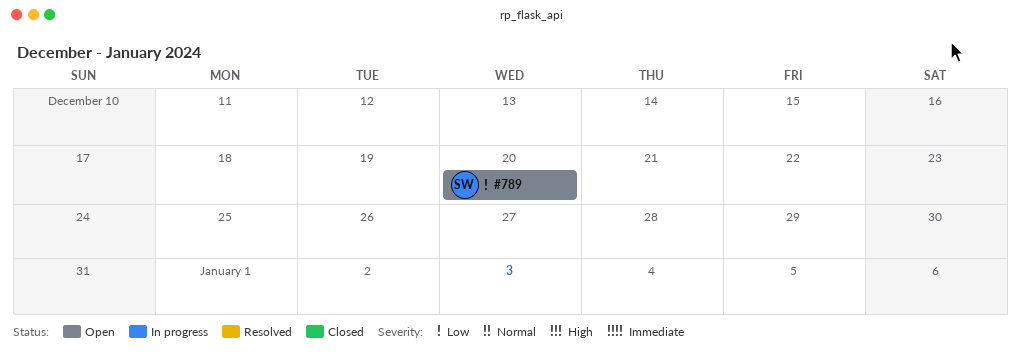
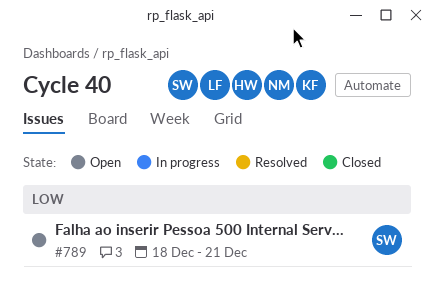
#789, start: Dec 20 -> Dec 18
#789, due: Dec 20 -> Dec 21

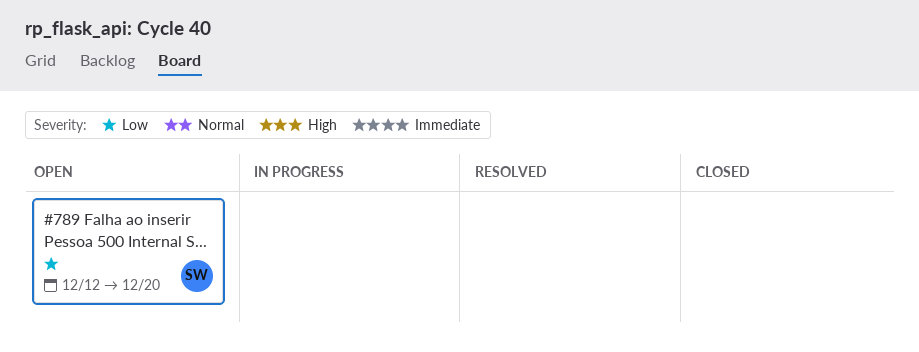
#789, start: Dec 18 -> Dec 12
#789, due: Dec 21 -> Dec 20

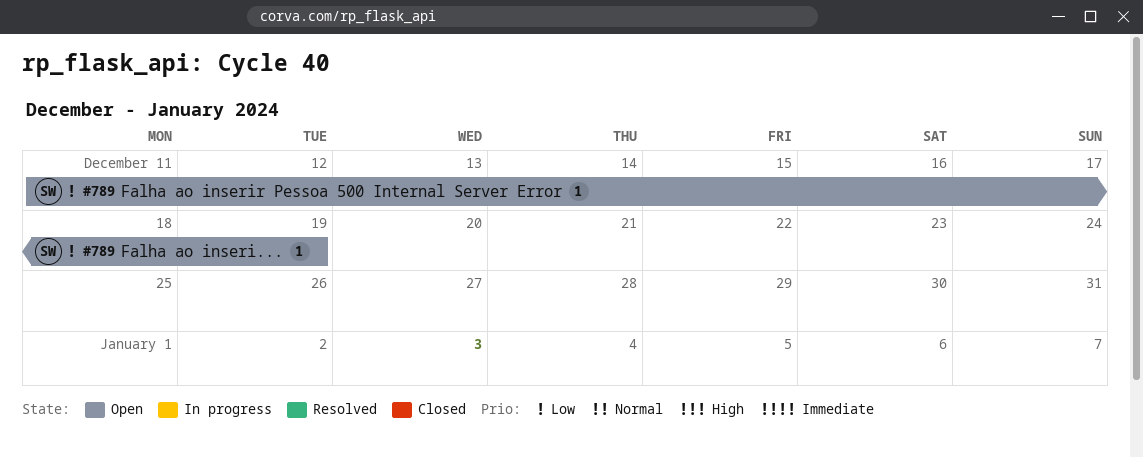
#789, start: Dec 12 -> Dec 11
#789, due: Dec 20 -> Dec 19

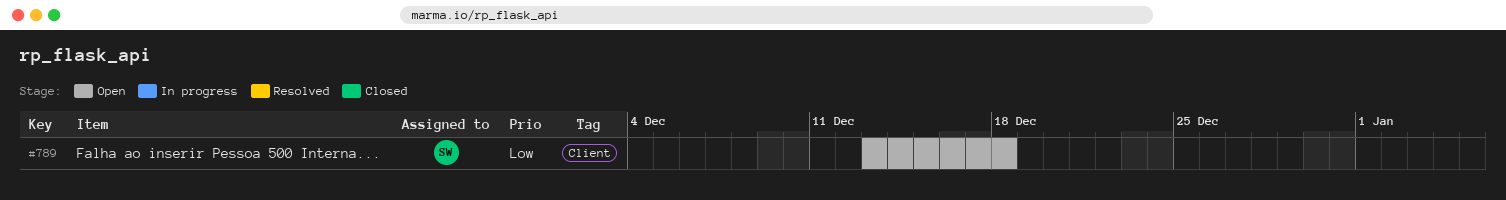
#789, start: Dec 11 -> Dec 13
#789, due: Dec 19 -> Dec 18

